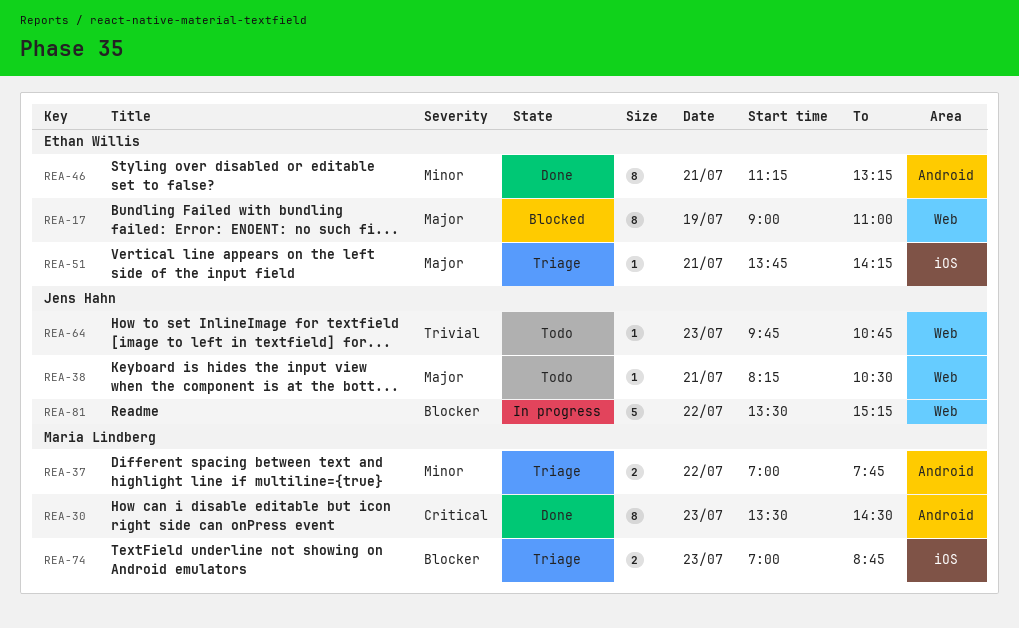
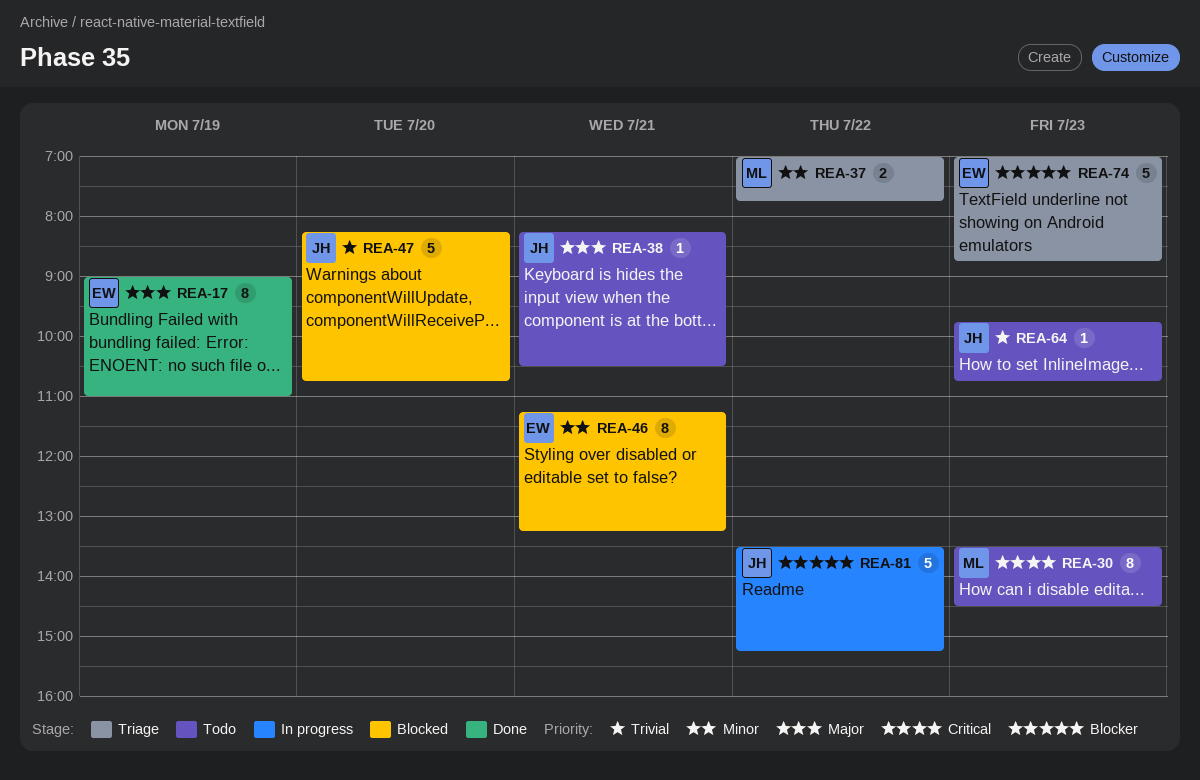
REA-17, status: Blocked -> Done
REA-30, status: Done -> Todo
REA-46, status: Done -> Blocked
REA-47: none -> present
REA-51: present -> none
REA-74, owner: Maria Lindberg -> Ethan Willis
REA-74, estimate: 2 -> 5

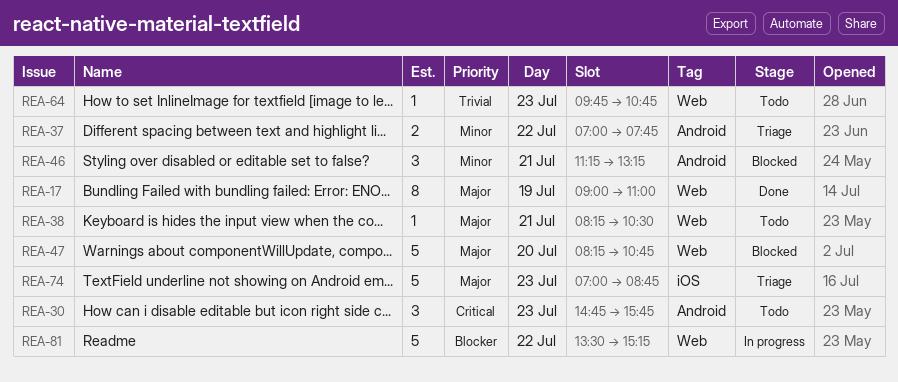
REA-30, estimate: 8 -> 3
REA-30, begins: 13:30 -> 14:45
REA-30, ends: 14:30 -> 15:45
REA-46, estimate: 8 -> 3
REA-47, priority: Trivial -> Major
REA-74, priority: Blocker -> Major

